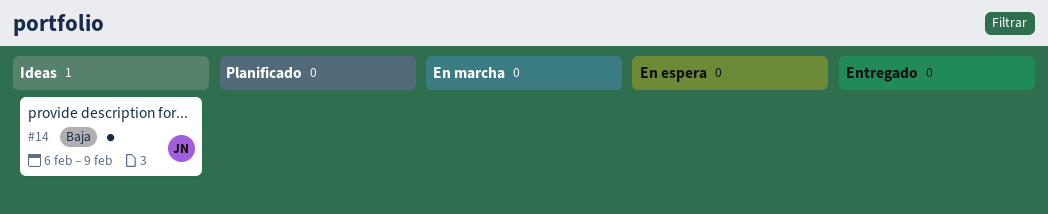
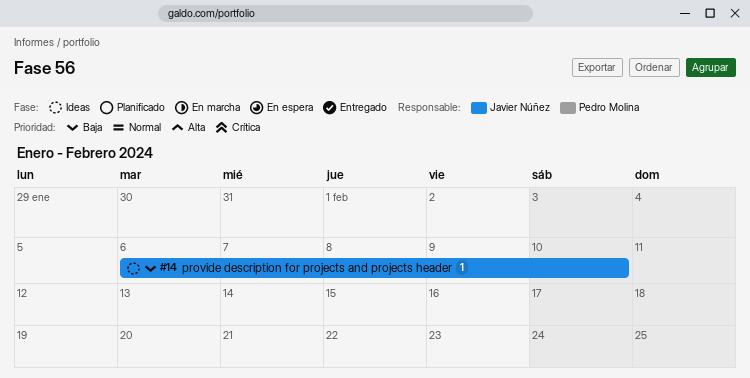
#14, due: Feb 9 -> Feb 10

